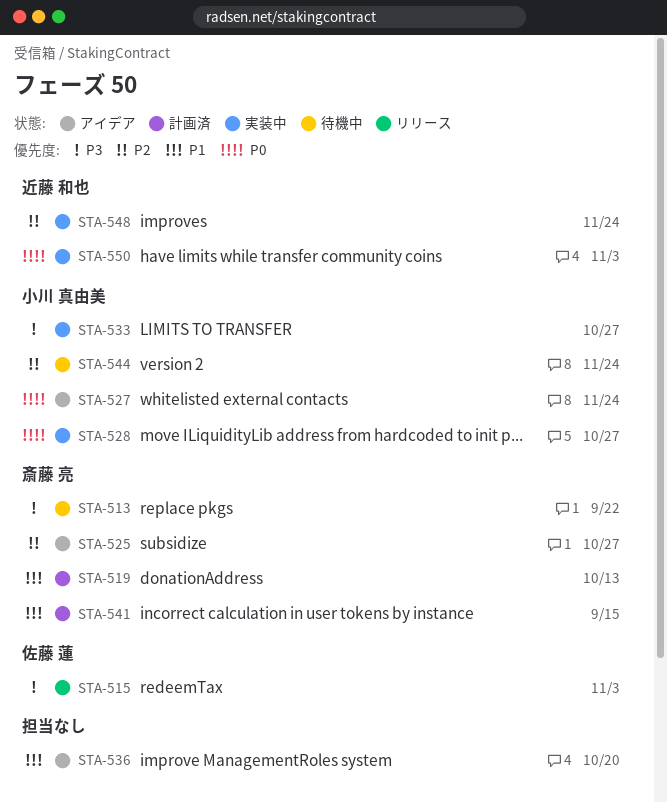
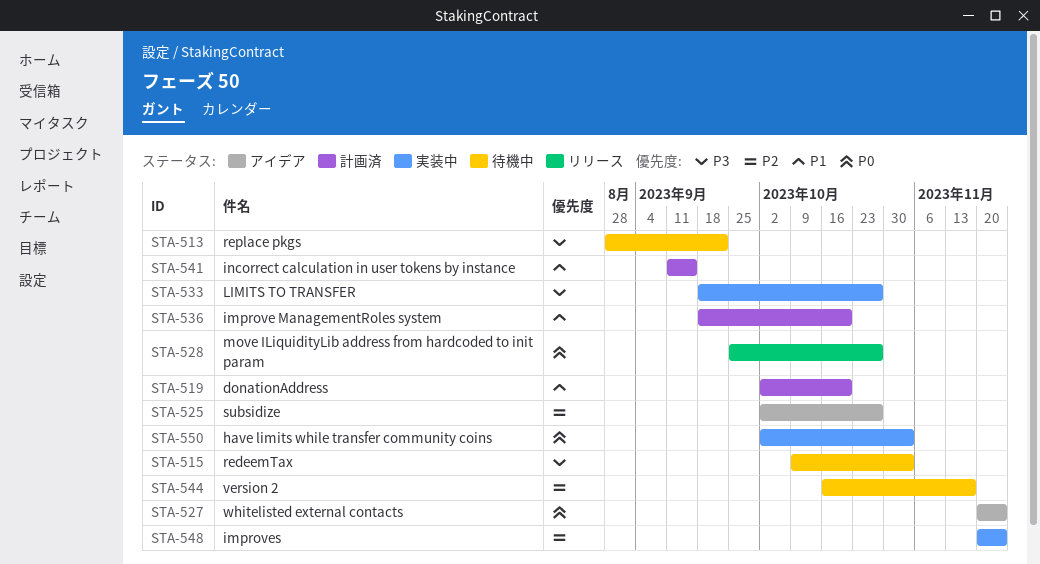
STA-515, status: リリース -> 待機中
STA-519, due: Oct 13 -> Oct 20
STA-528, status: 実装中 -> リリース
STA-536, status: アイデア -> 計画済
STA-544, due: Nov 24 -> Nov 17

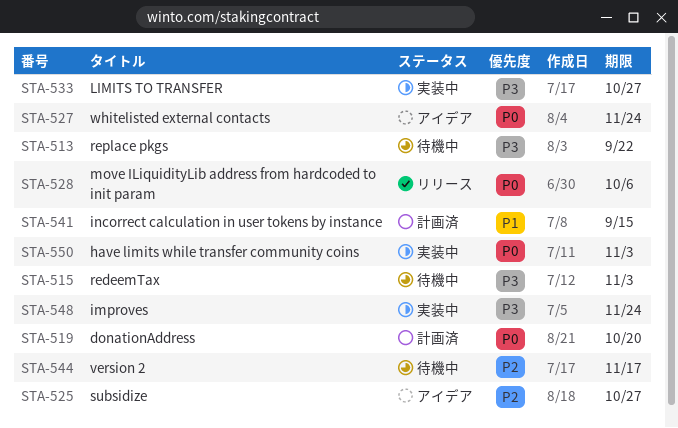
STA-519, priority: P1 -> P0
STA-528, due: Oct 27 -> Oct 6
STA-536: present -> none
STA-548, priority: P2 -> P3

